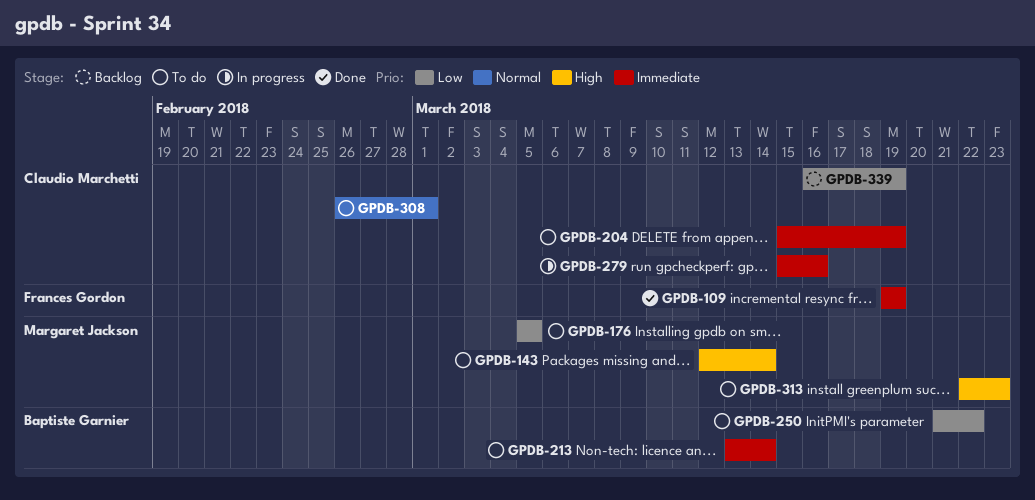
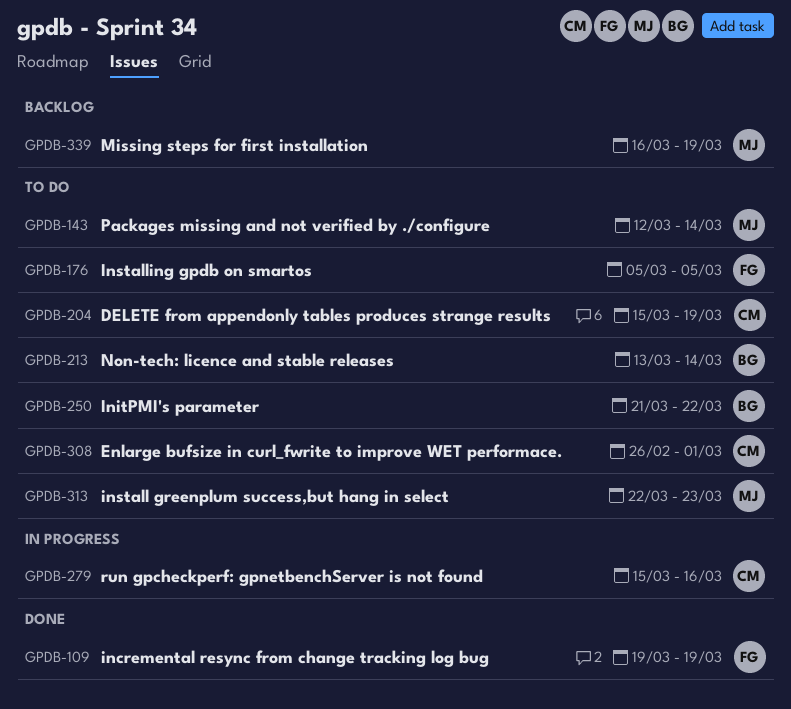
GPDB-176, owner: Margaret Jackson -> Frances Gordon
GPDB-339, owner: Claudio Marchetti -> Margaret Jackson

